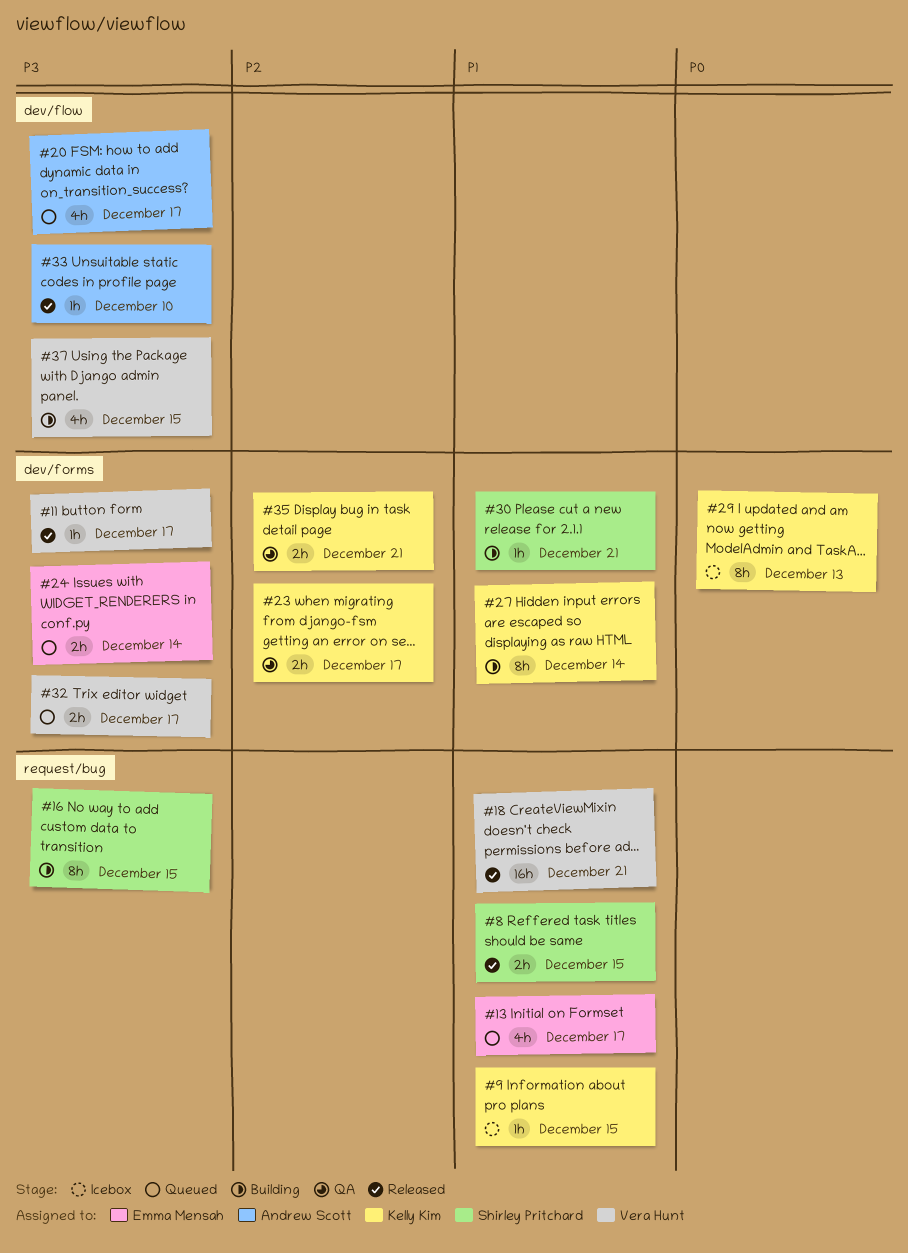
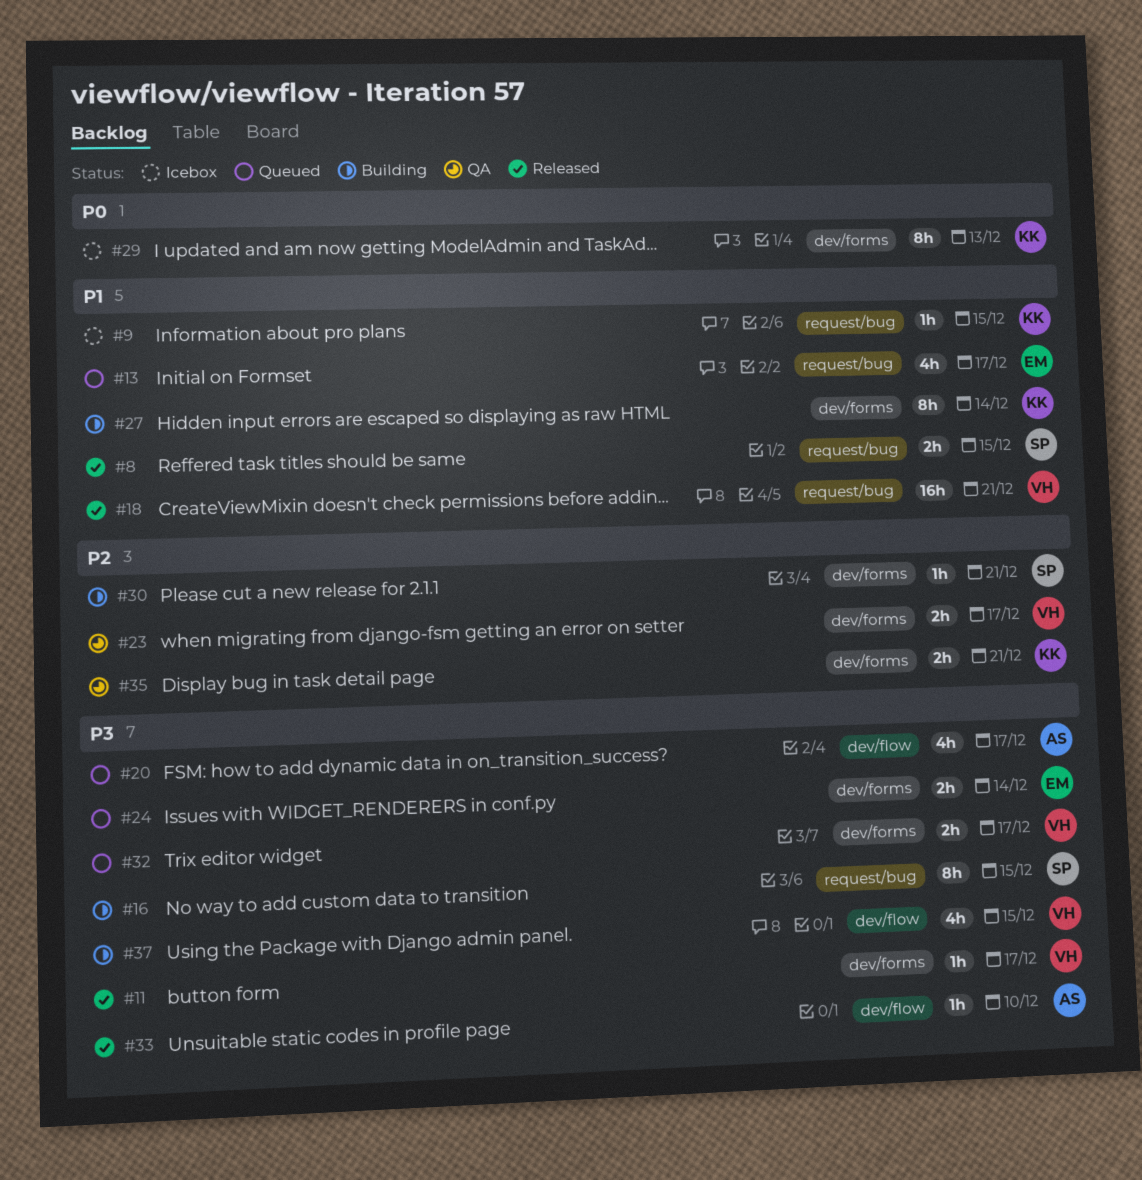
#23, owner: Kelly Kim -> Vera Hunt
#30, priority: P1 -> P2

